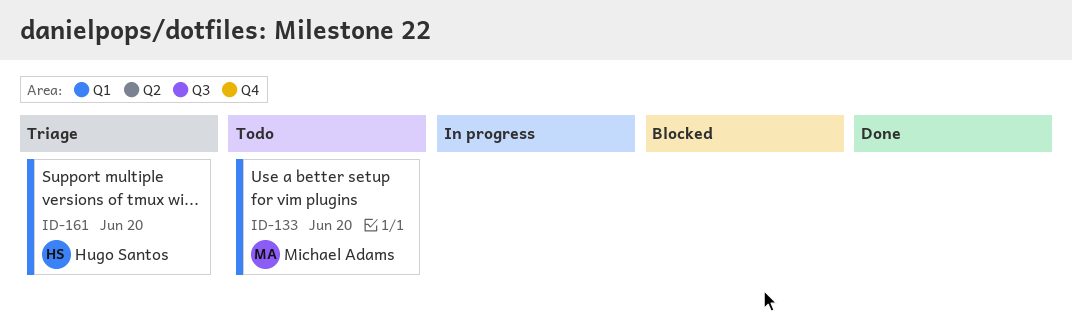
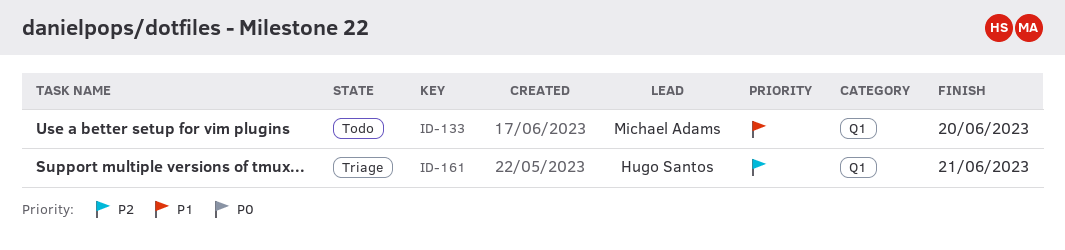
ID-161, due: Jun 20 -> Jun 21

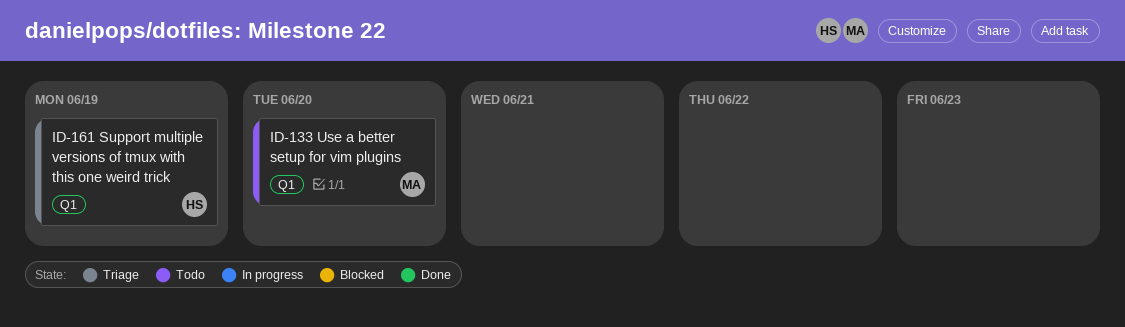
ID-161, due: Jun 21 -> Jun 19

